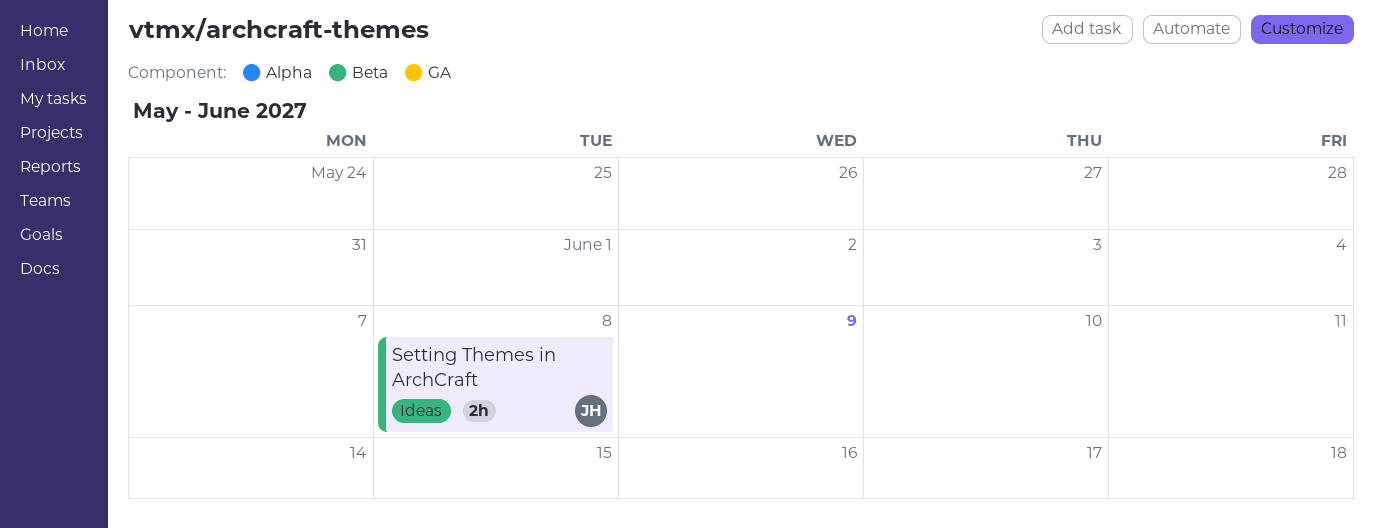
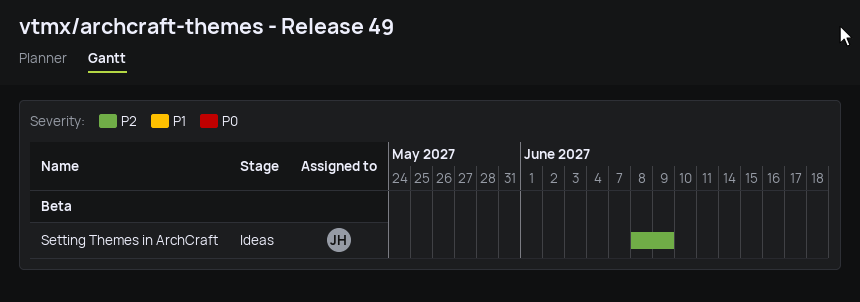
Setting Themes in ArchCraft, due: Jun 8 -> Jun 9

